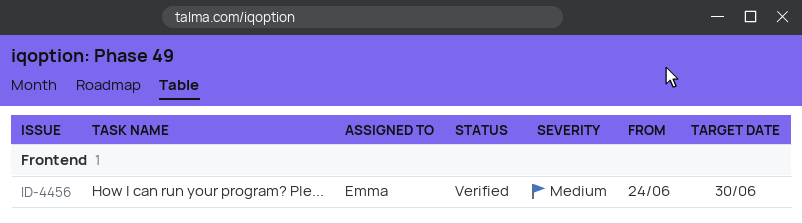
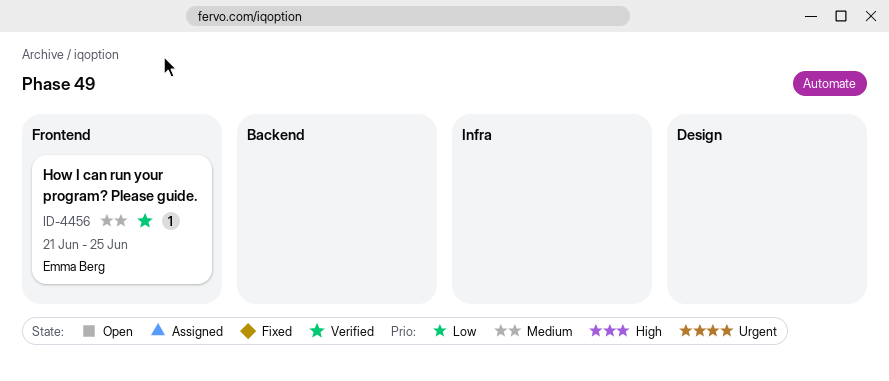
ID-4456, start: Jun 24 -> Jun 21
ID-4456, due: Jun 30 -> Jun 25

